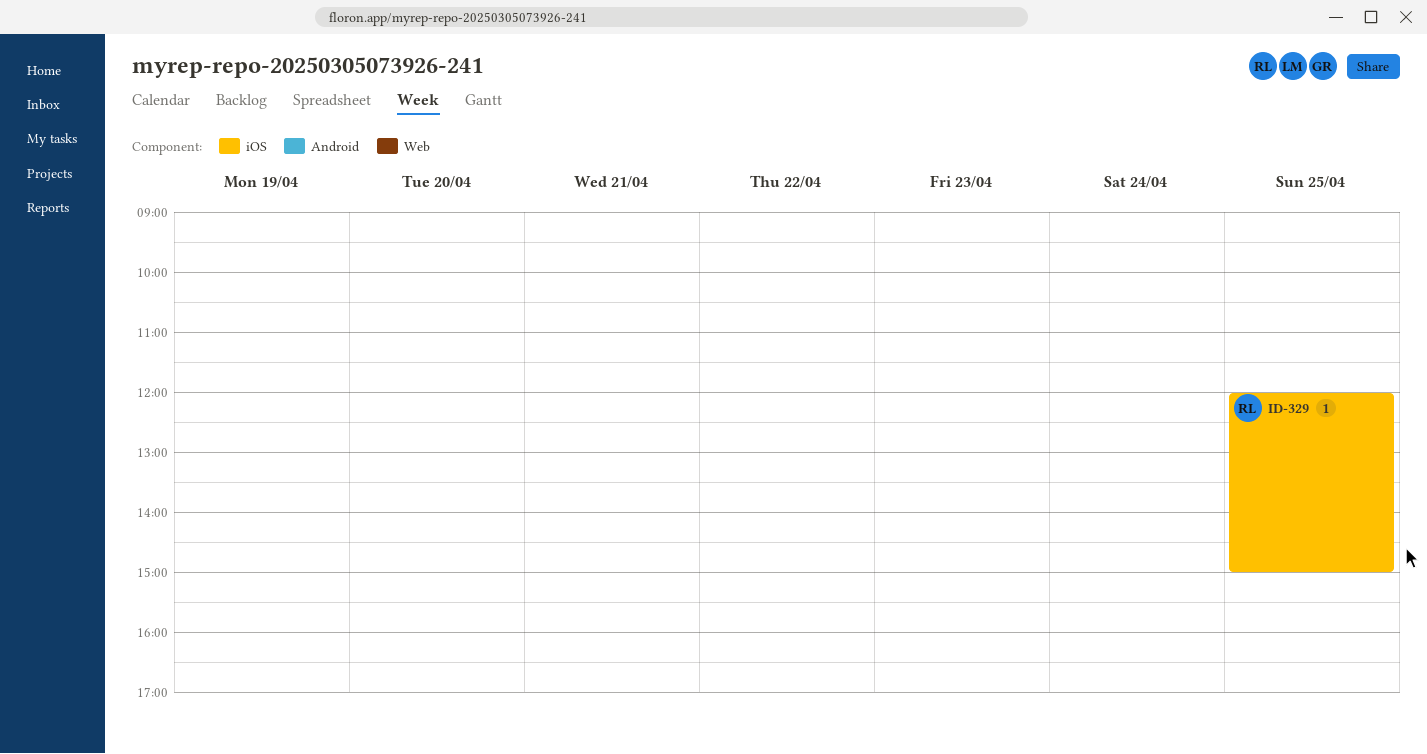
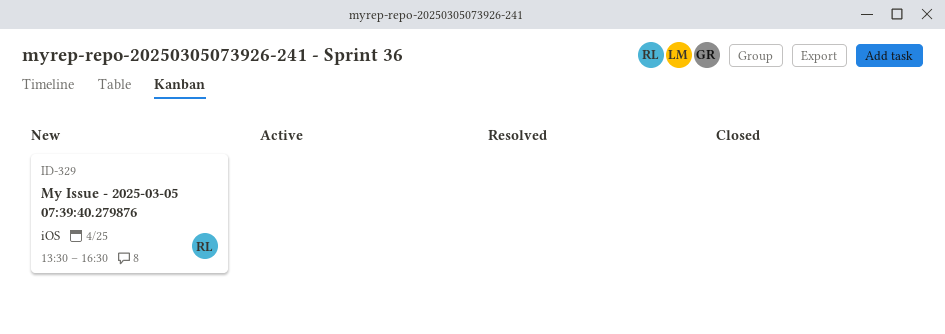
ID-329, begins: 12:00 -> 13:30
ID-329, ends: 15:00 -> 16:30

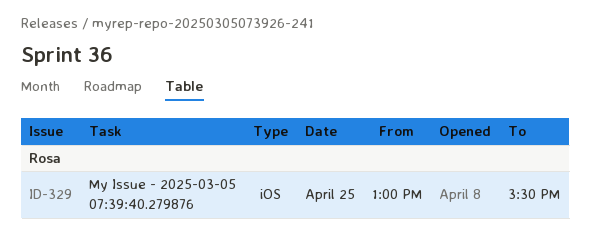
ID-329, begins: 13:30 -> 13:00
ID-329, ends: 16:30 -> 15:30

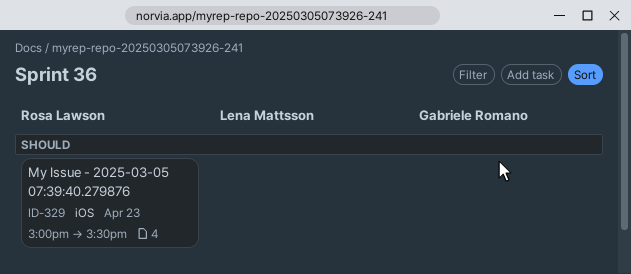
ID-329, day: Apr 25 -> Apr 23
ID-329, begins: 13:00 -> 15:00

